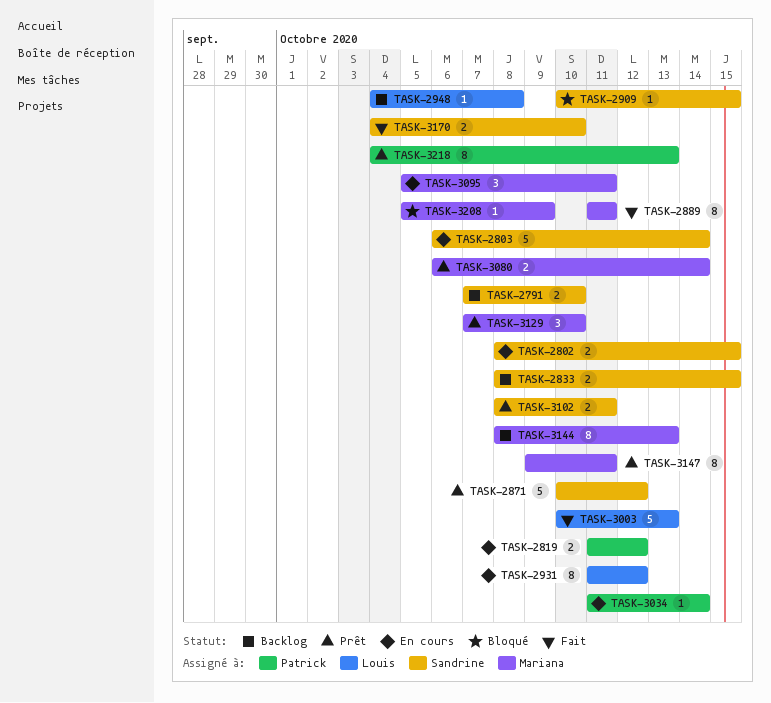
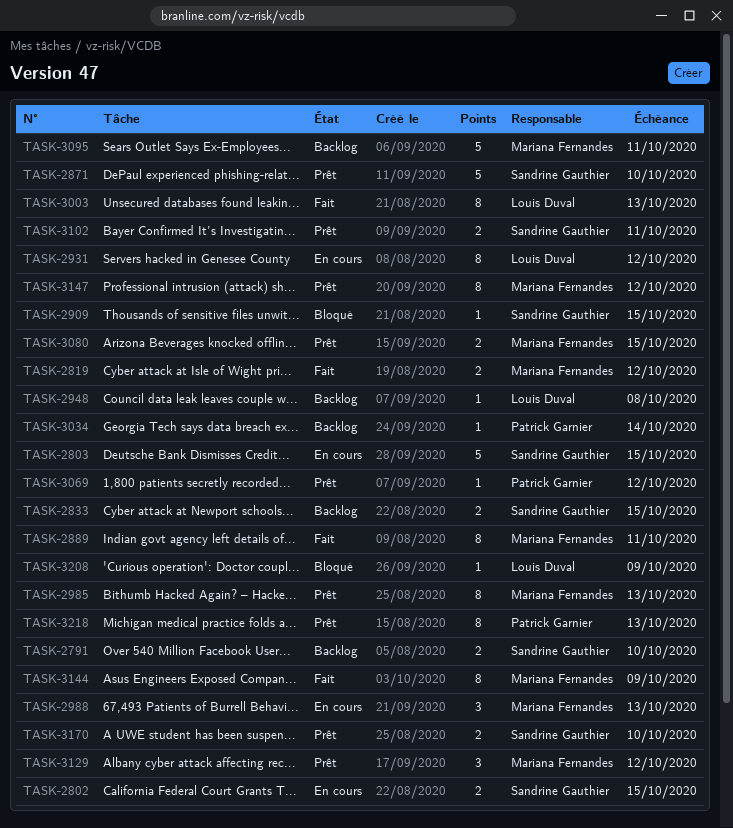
TASK-2803, due: Oct 14 -> Oct 15
TASK-2819, status: En cours -> Fait
TASK-2819, owner: Patrick Garnier -> Mariana Fernandes
TASK-2871, due: Oct 12 -> Oct 10
TASK-2985: none -> present
TASK-2988: none -> present
TASK-3003, estimate: 5 -> 8
TASK-3034, status: En cours -> Backlog
TASK-3069: none -> present
TASK-3080, due: Oct 14 -> Oct 15
TASK-3095, status: En cours -> Backlog
TASK-3095, estimate: 3 -> 5
TASK-3129, due: Oct 10 -> Oct 12
TASK-3144, status: Backlog -> Fait
TASK-3144, due: Oct 13 -> Oct 9
TASK-3147, due: Oct 11 -> Oct 12
TASK-3170, status: Fait -> Prêt
TASK-3208, owner: Mariana Fernandes -> Louis Duval

